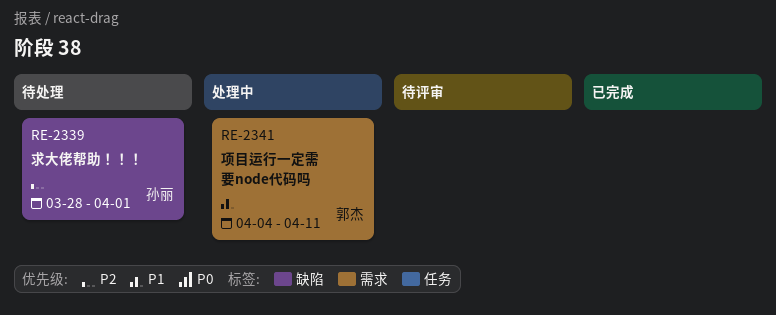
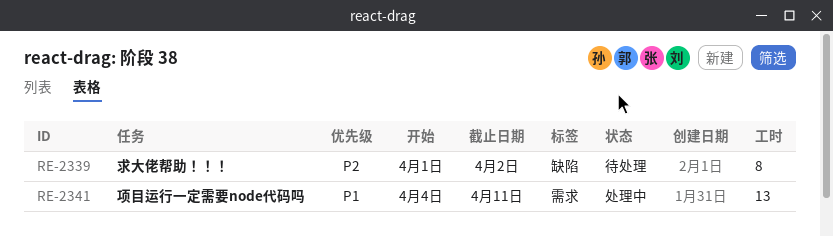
RE-2339, start: Mar 28 -> Apr 1
RE-2339, due: Apr 1 -> Apr 2

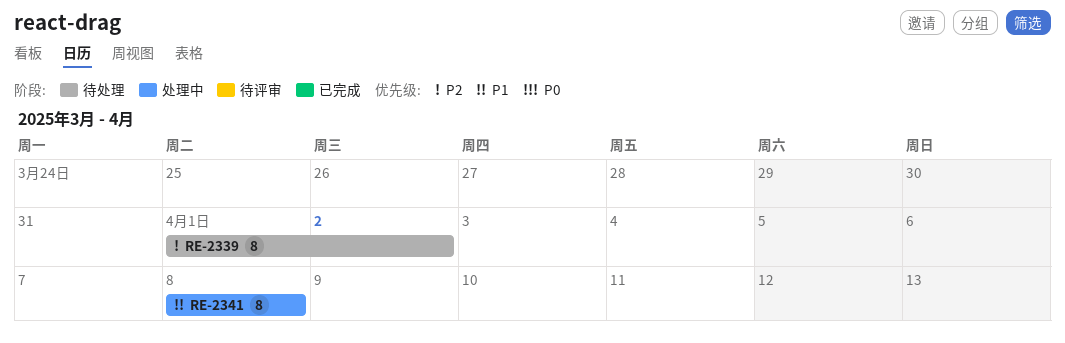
RE-2341, estimate: 13 -> 8
RE-2341, start: Apr 4 -> Apr 8
RE-2341, due: Apr 11 -> Apr 8

